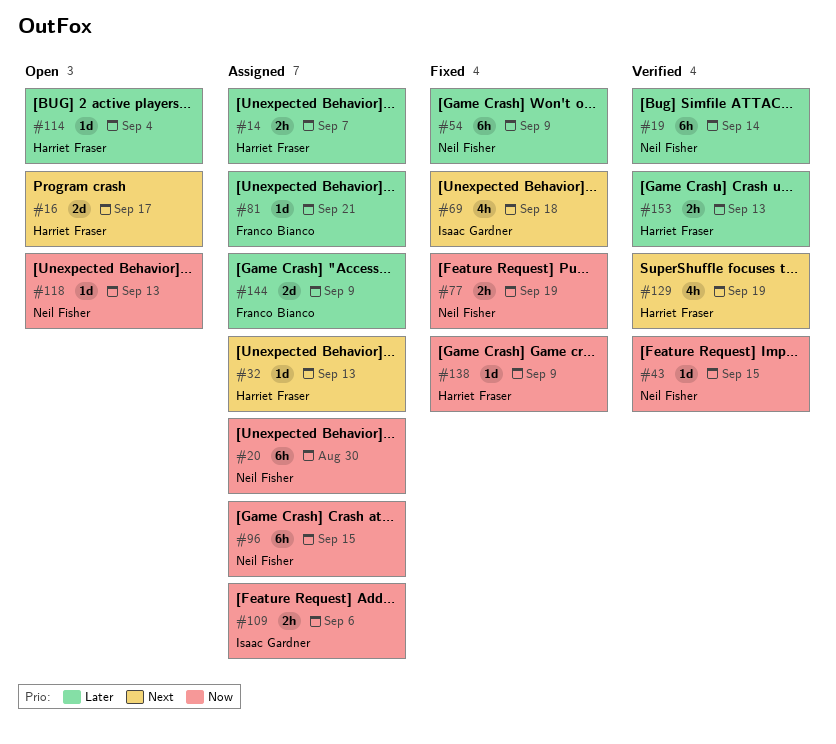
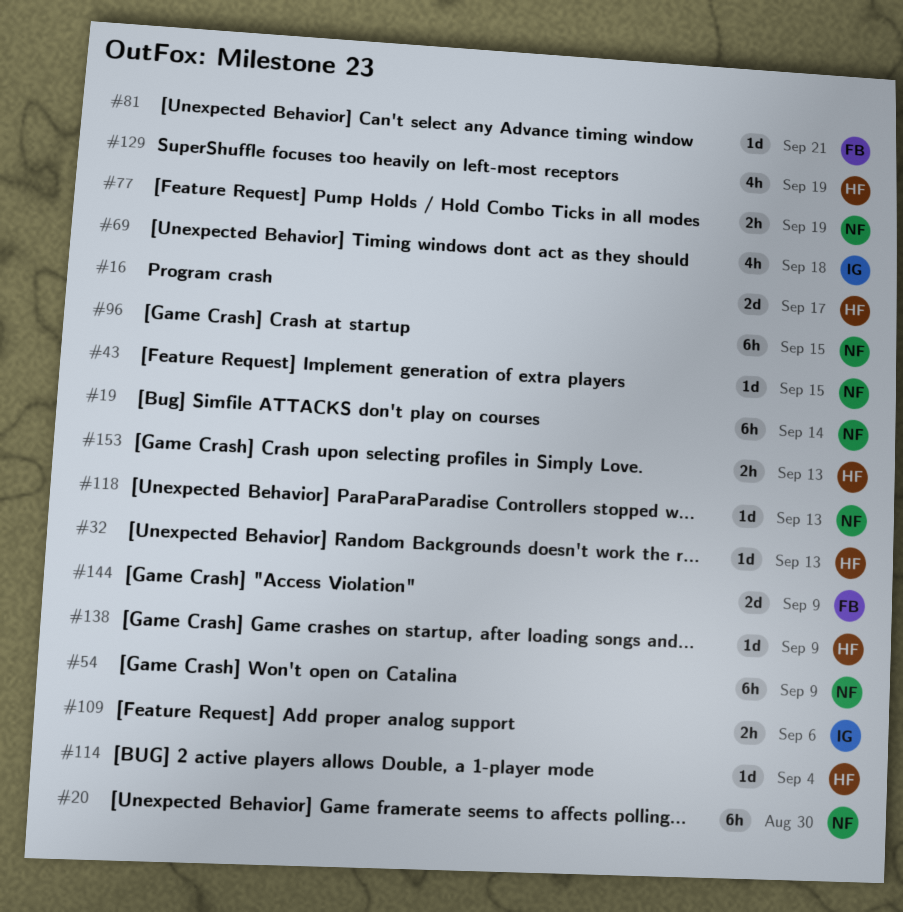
#14: present -> none

